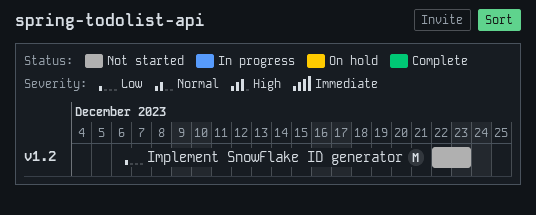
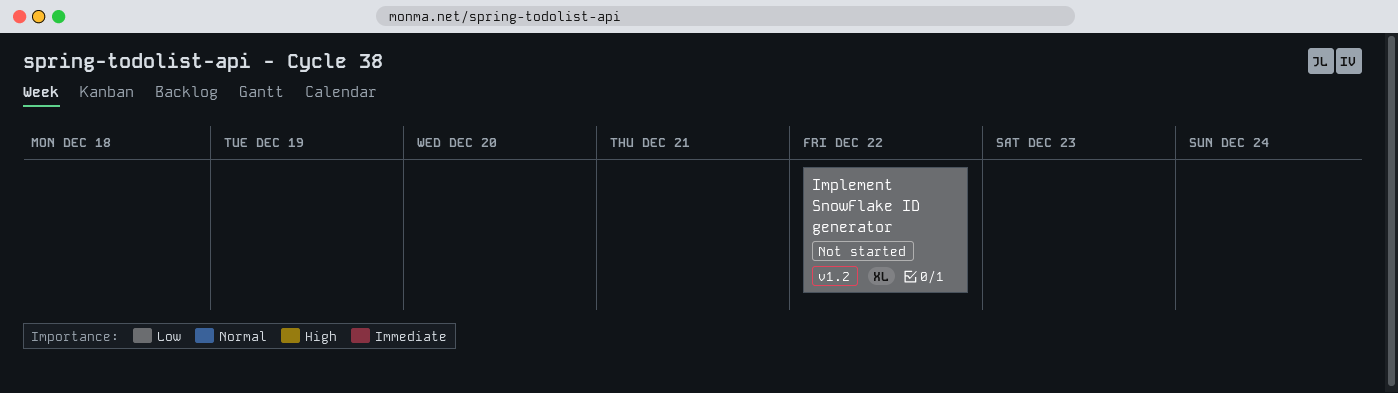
Implement SnowFlake ID generator, estimate: M -> XL
Implement SnowFlake ID generator, due: Dec 23 -> Dec 22

